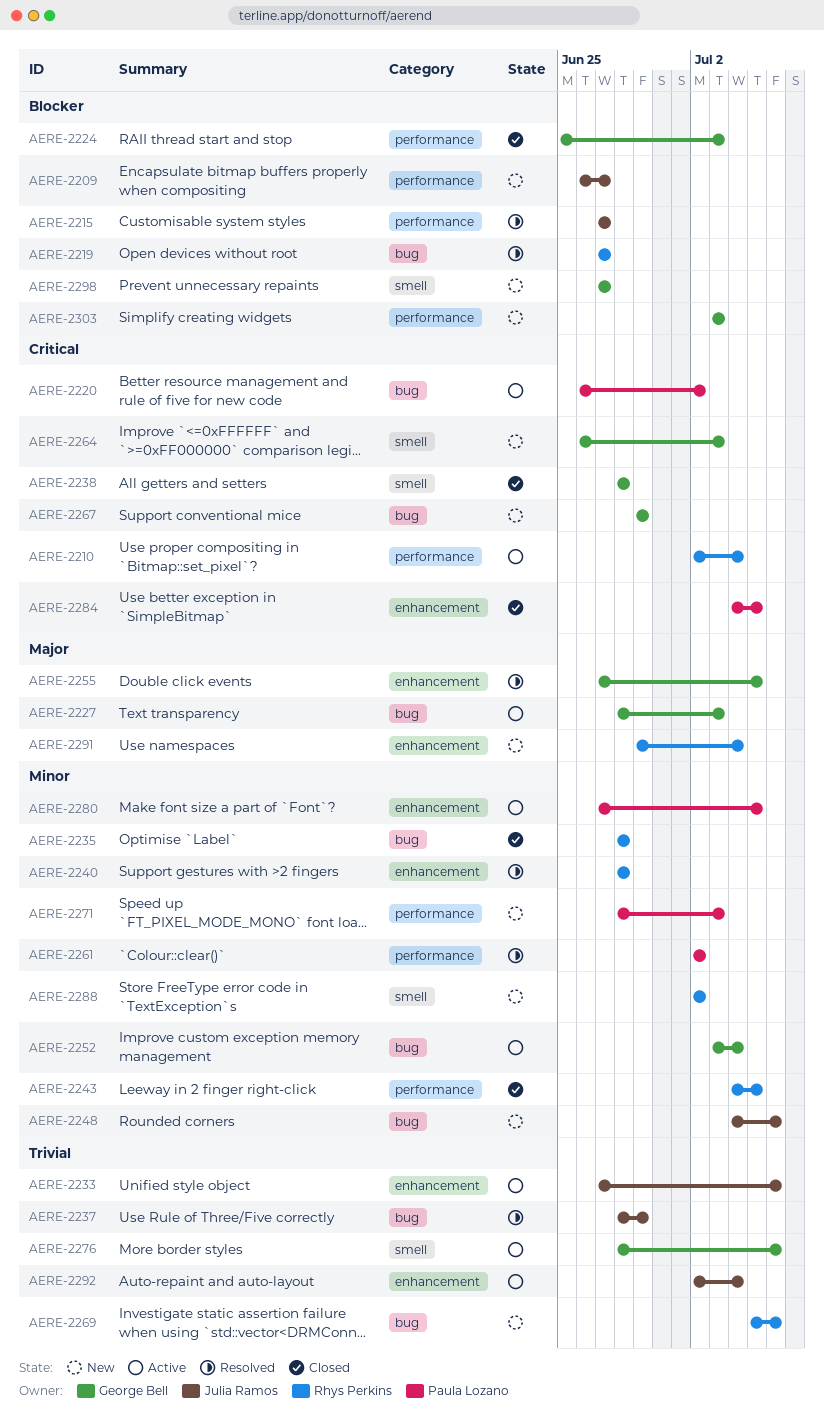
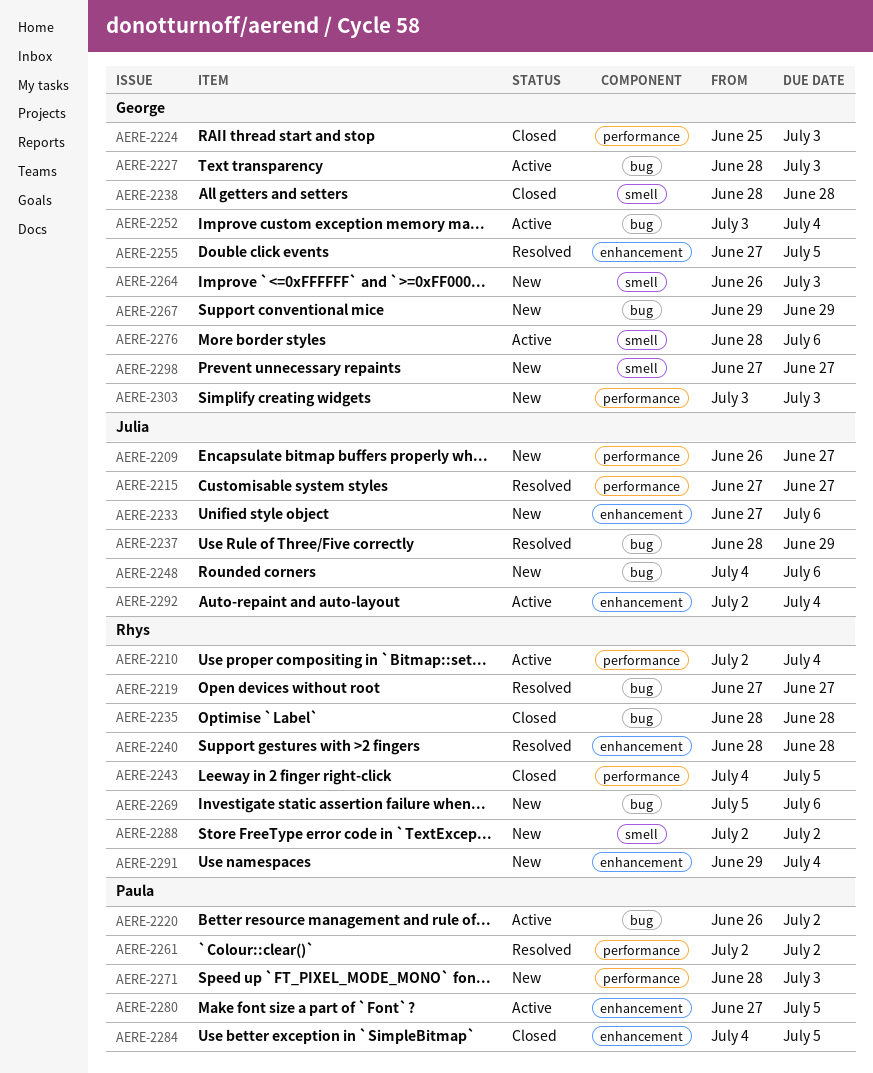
AERE-2233, status: Active -> New

